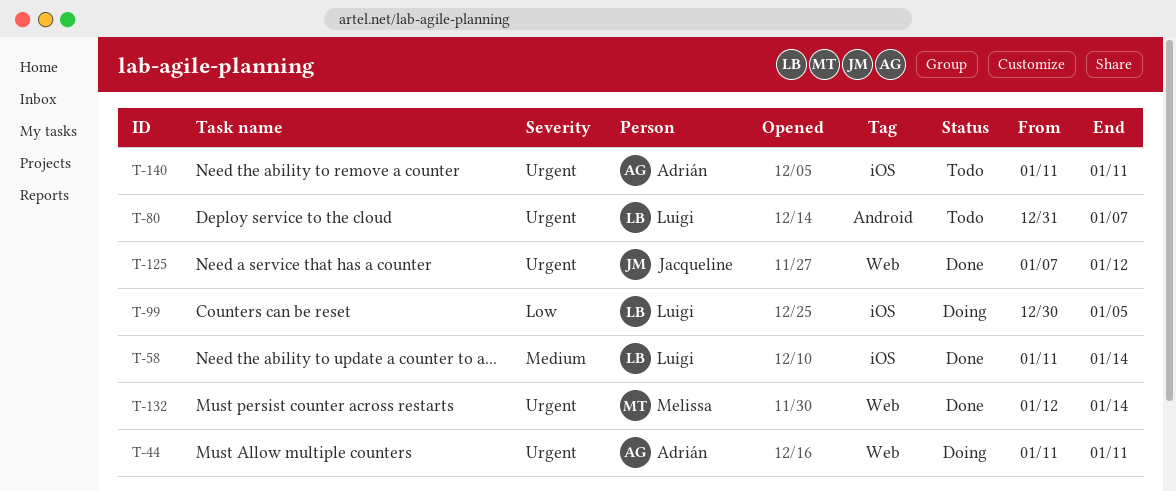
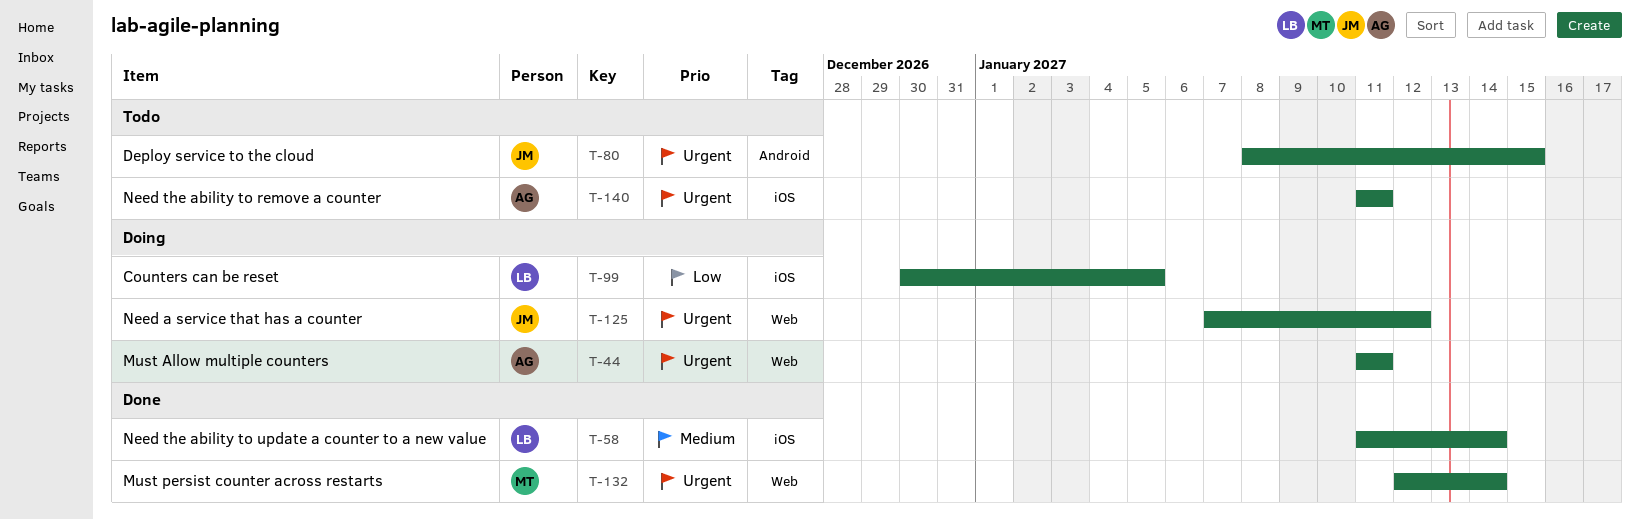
T-80, owner: Luigi -> Jacqueline
T-80, start: Dec 31 -> Jan 8
T-80, due: Jan 7 -> Jan 15
T-125, status: Done -> Doing

